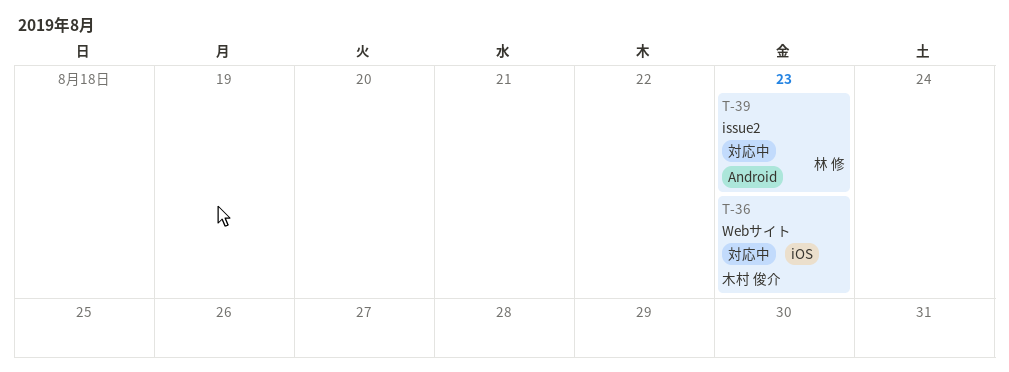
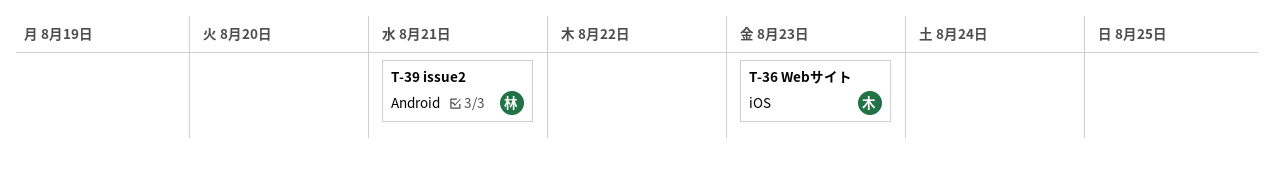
T-39, due: Aug 23 -> Aug 21

